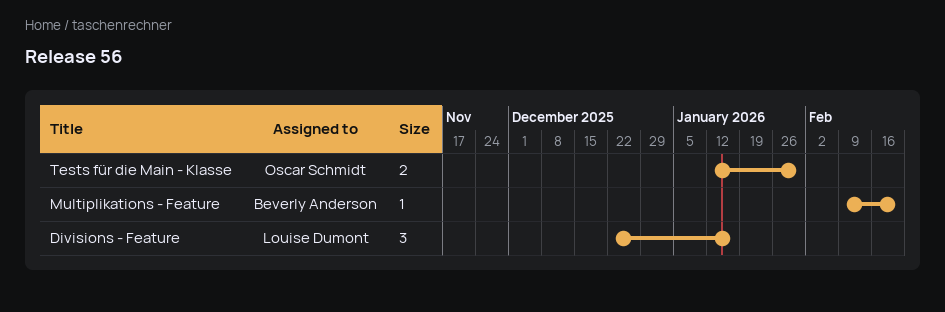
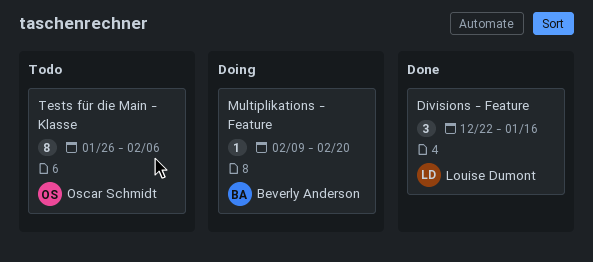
Tests für die Main - Klasse, estimate: 2 -> 8
Tests für die Main - Klasse, start: Jan 12 -> Jan 26
Tests für die Main - Klasse, due: Jan 30 -> Feb 6

